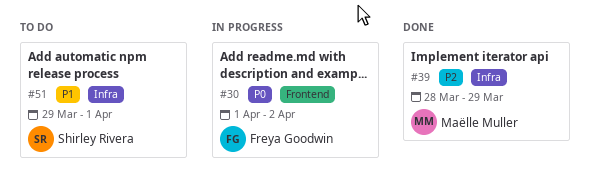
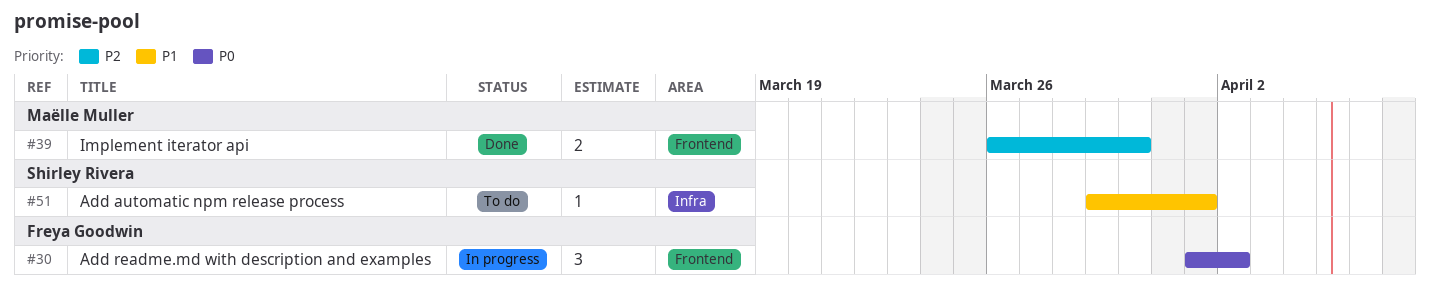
#39, label: Infra -> Frontend
#39, start: Mar 28 -> Mar 26
#39, due: Mar 29 -> Mar 30

